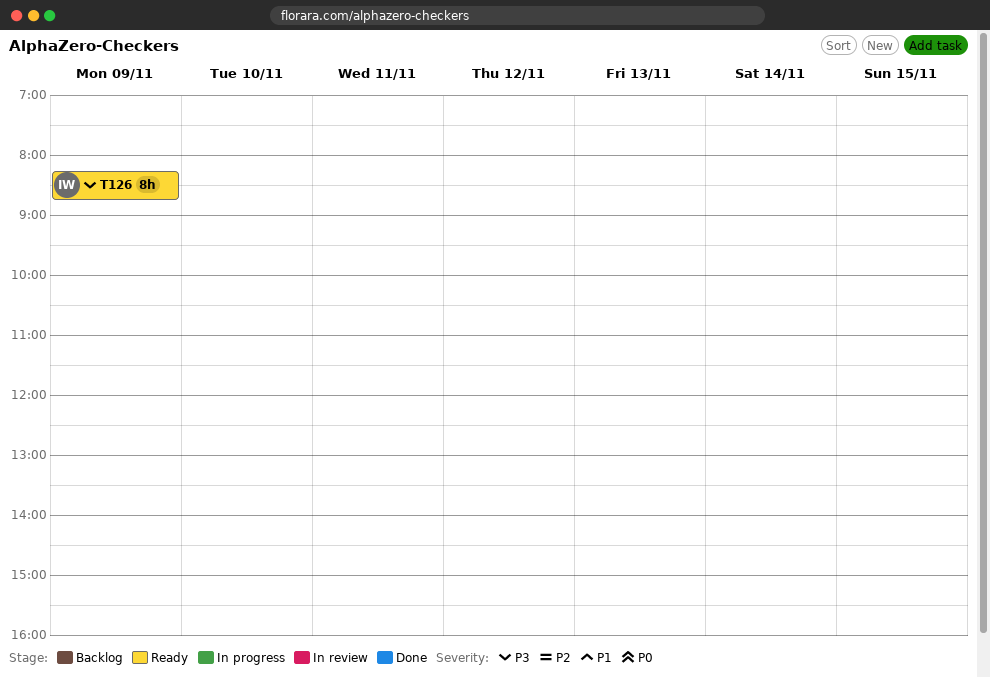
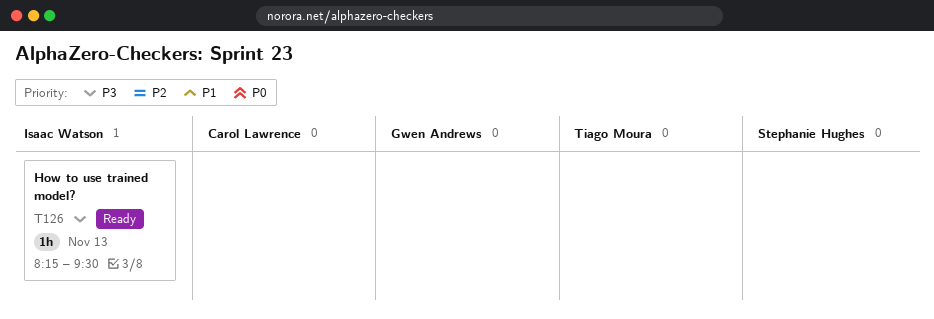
T126, estimate: 8h -> 1h
T126, day: Nov 9 -> Nov 13
T126, ends: 08:45 -> 09:30

